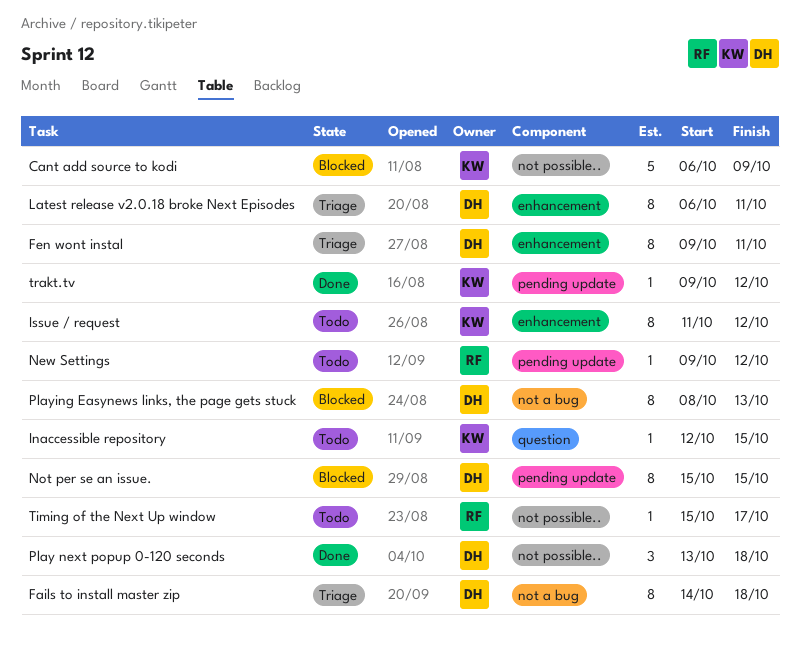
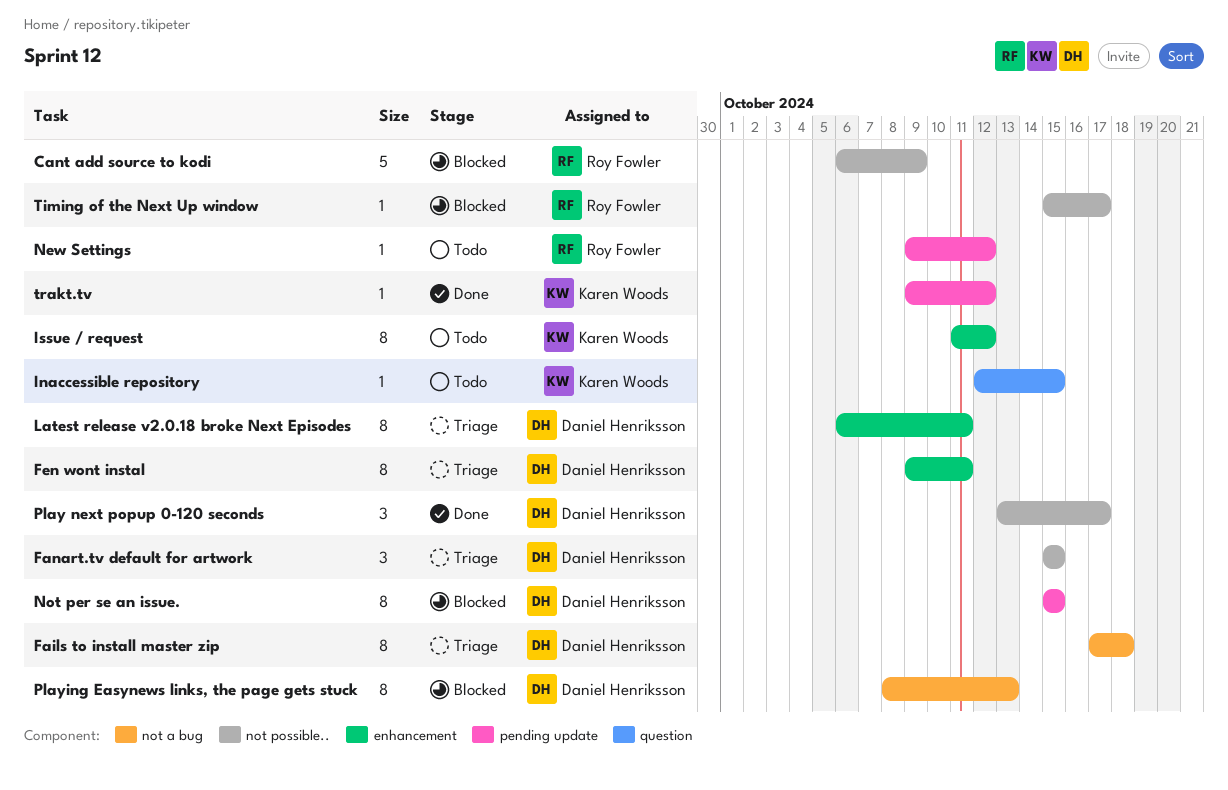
Cant add source to kodi, owner: Karen Woods -> Roy Fowler
Fails to install master zip, start: Oct 14 -> Oct 17
Fanart.tv default for artwork: none -> present
Play next popup 0-120 seconds, due: Oct 18 -> Oct 17
Timing of the Next Up window, status: Todo -> Blocked

